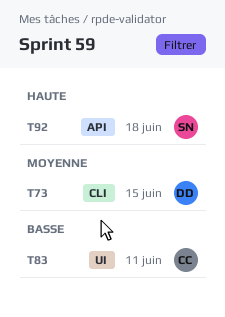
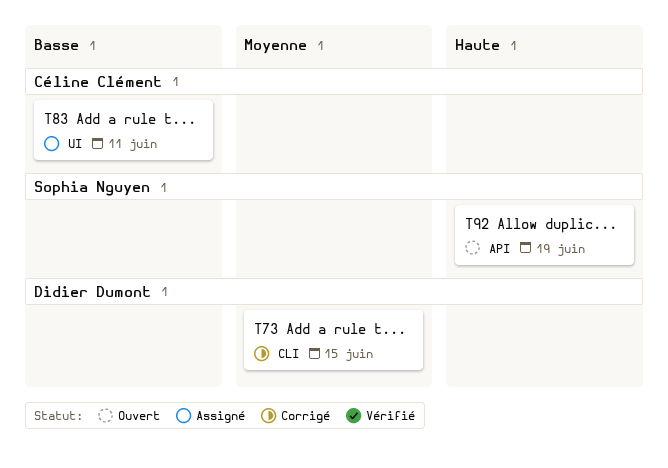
T92, due: Jun 18 -> Jun 19

